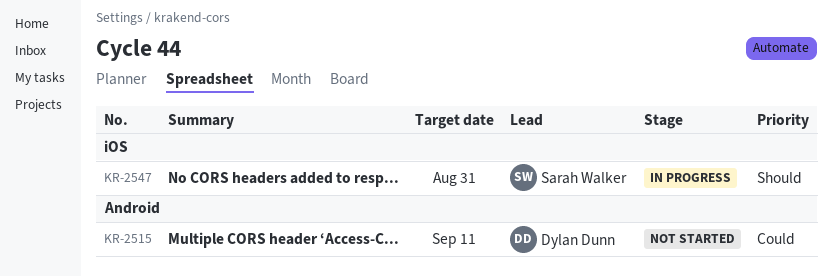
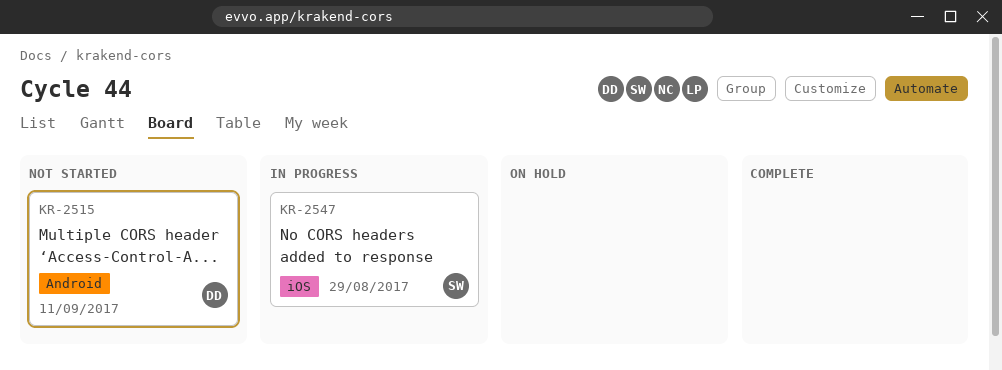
KR-2547, due: Aug 31 -> Aug 29

